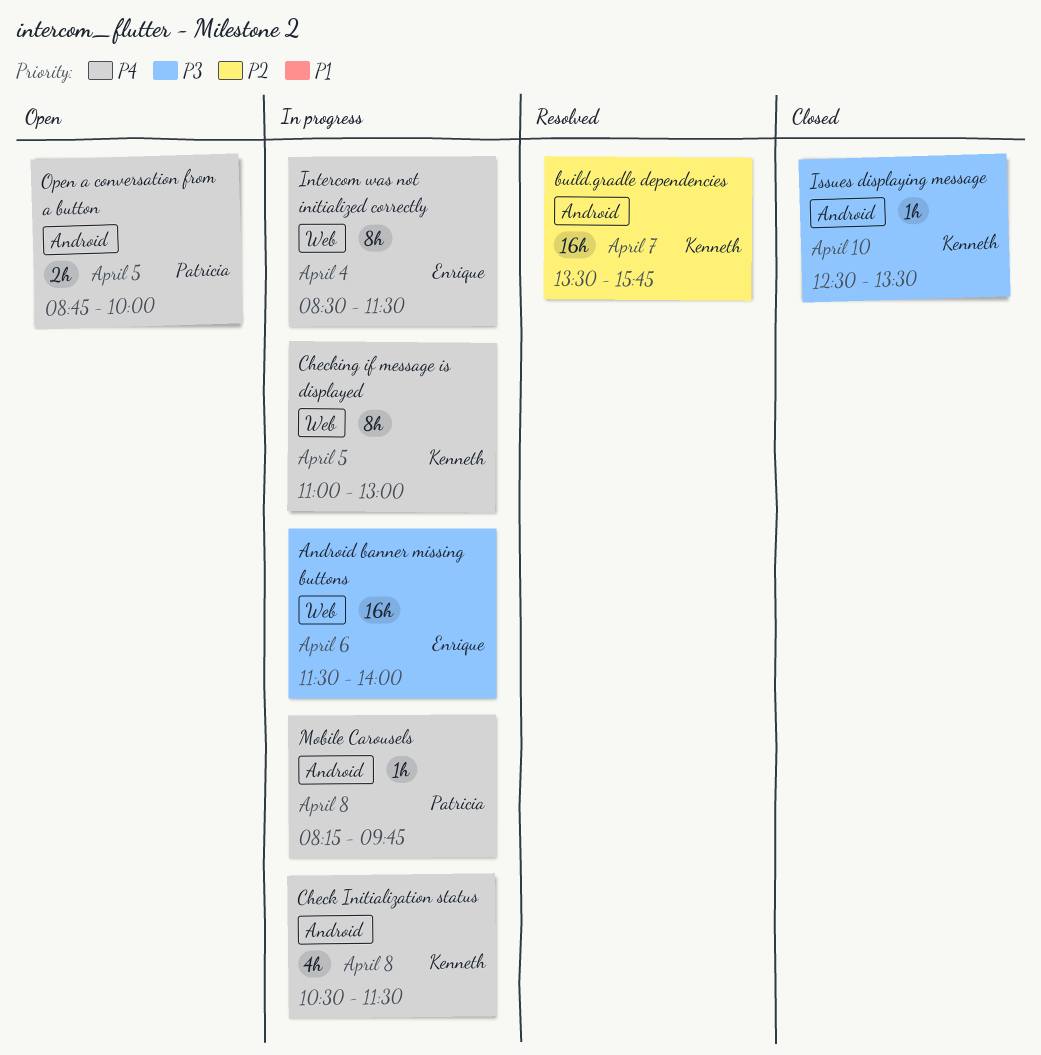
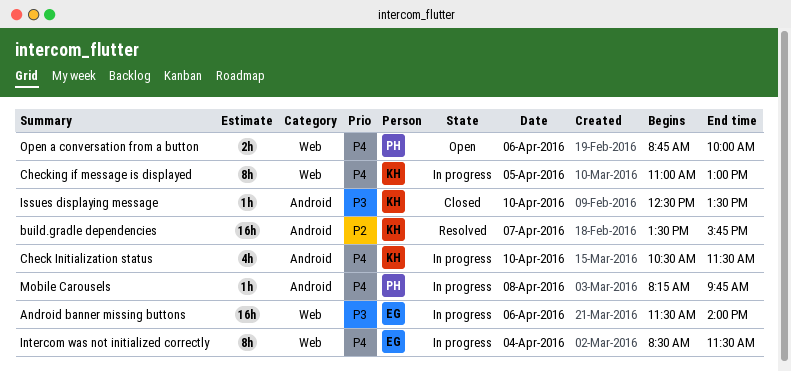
Check Initialization status, day: Apr 8 -> Apr 10
Open a conversation from a button, label: Android -> Web
Open a conversation from a button, day: Apr 5 -> Apr 6

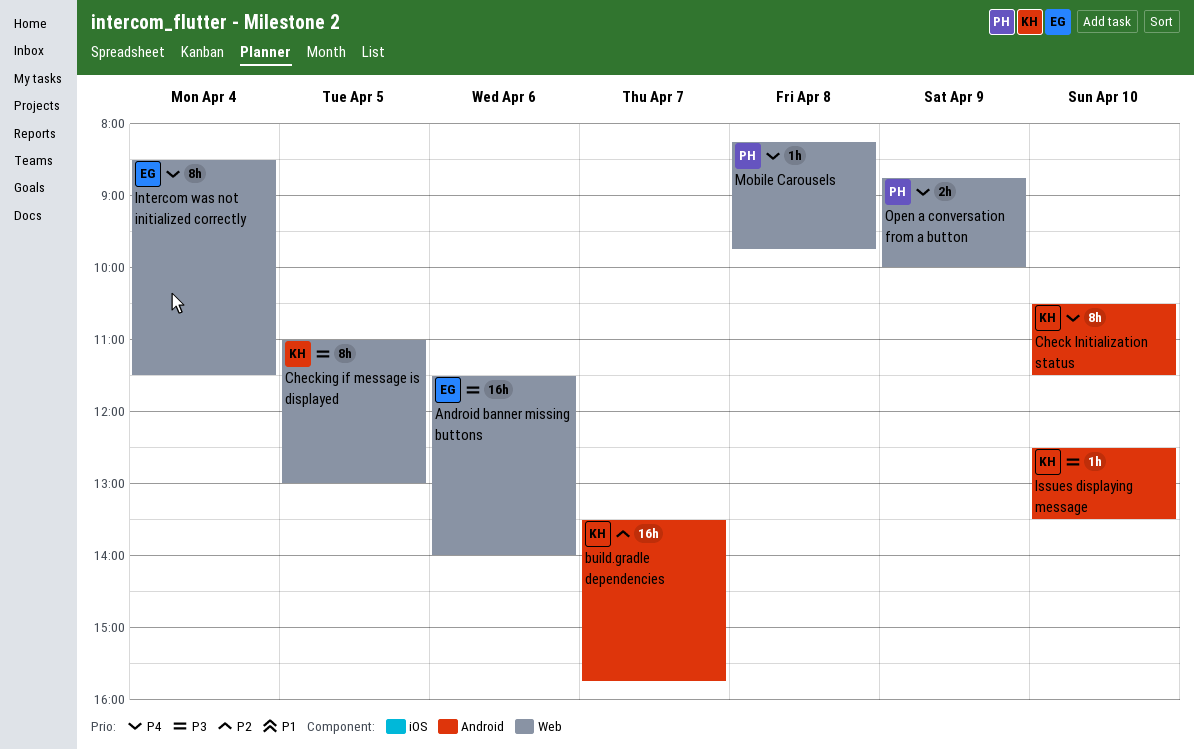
Check Initialization status, estimate: 4h -> 8h
Checking if message is displayed, priority: P4 -> P3
Mobile Carousels, label: Android -> Web
Open a conversation from a button, day: Apr 6 -> Apr 9

